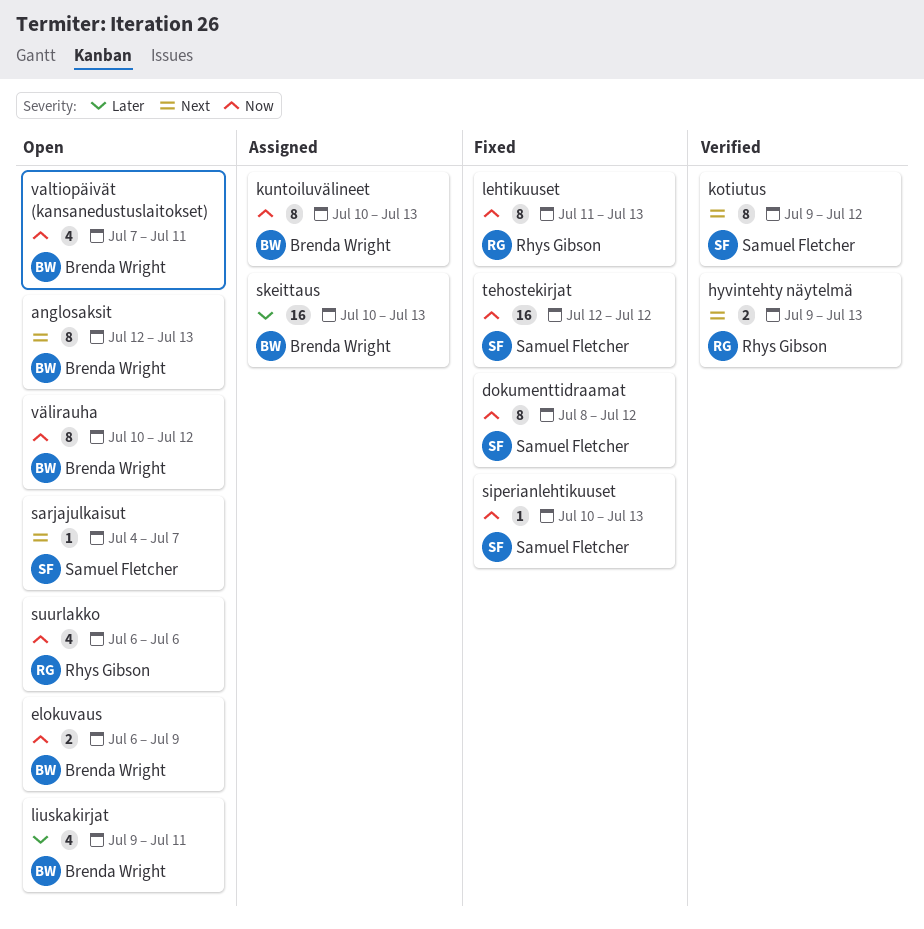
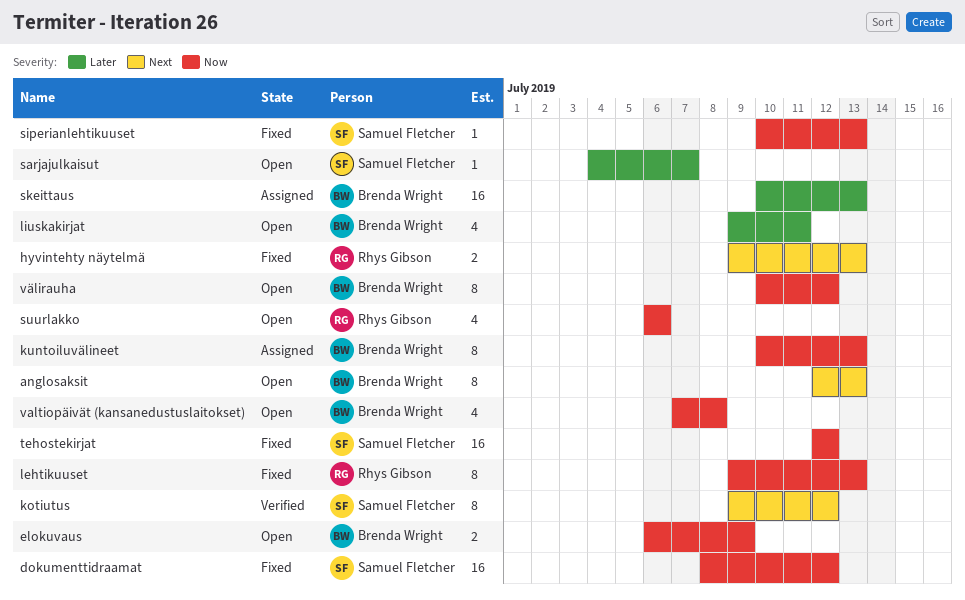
dokumenttidraamat, estimate: 8 -> 16
hyvintehty näytelmä, status: Verified -> Fixed
lehtikuuset, start: Jul 11 -> Jul 9
sarjajulkaisut, priority: Next -> Later
valtiopäivät (kansanedustuslaitokset), due: Jul 11 -> Jul 8

